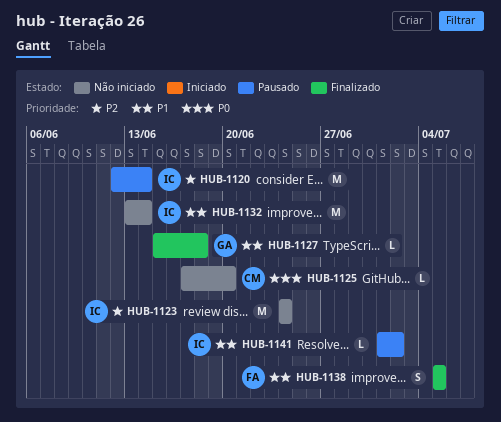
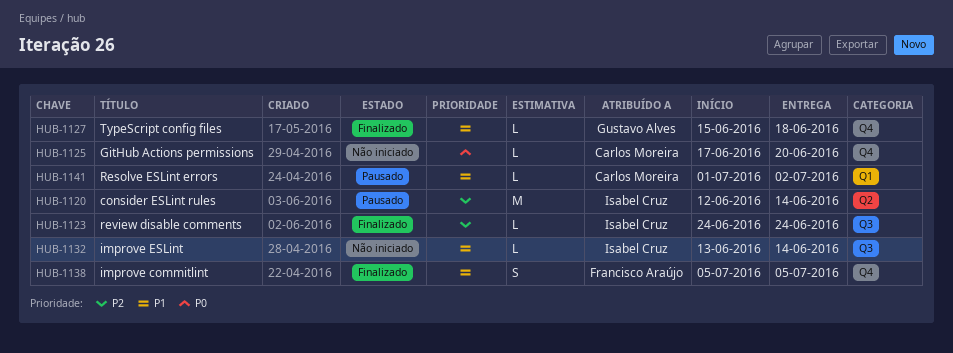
HUB-1123, status: Não iniciado -> Finalizado
HUB-1123, estimate: M -> L
HUB-1132, estimate: M -> L
HUB-1141, owner: Isabel Cruz -> Carlos Moreira

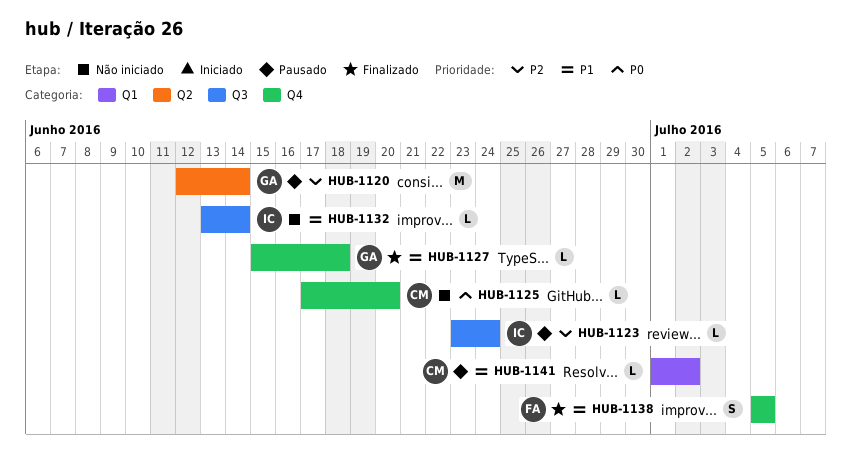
HUB-1120, owner: Isabel Cruz -> Gustavo Alves
HUB-1123, status: Finalizado -> Pausado
HUB-1123, start: Jun 24 -> Jun 23

